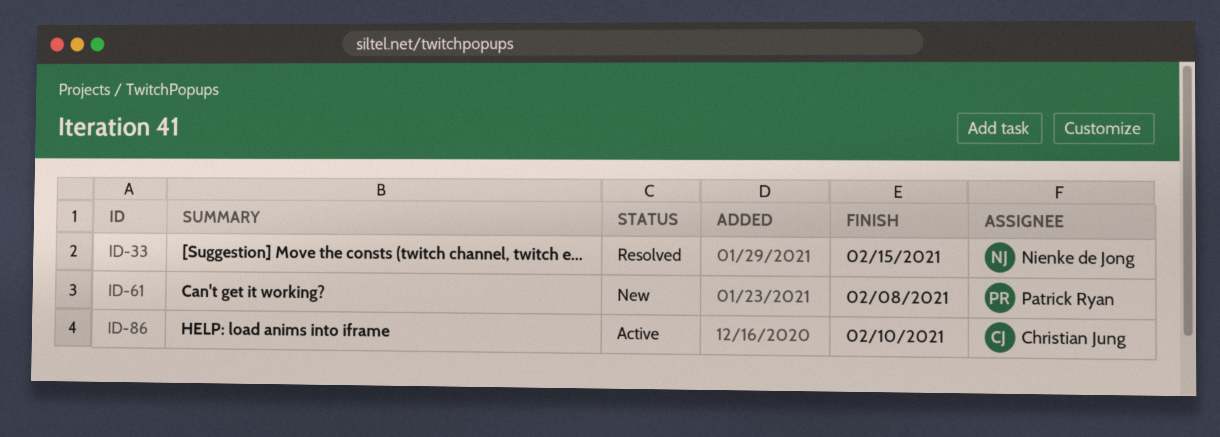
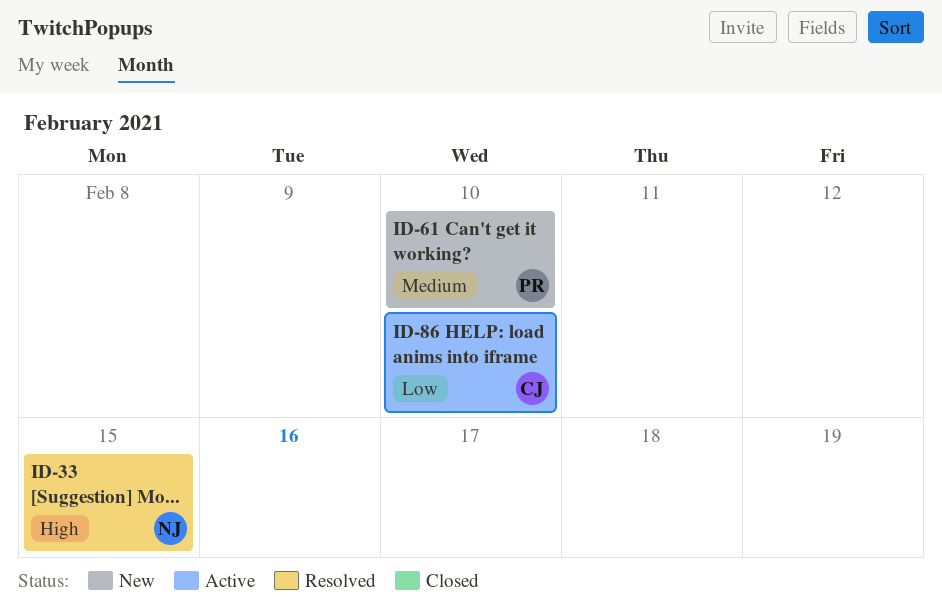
ID-61, due: Feb 8 -> Feb 10

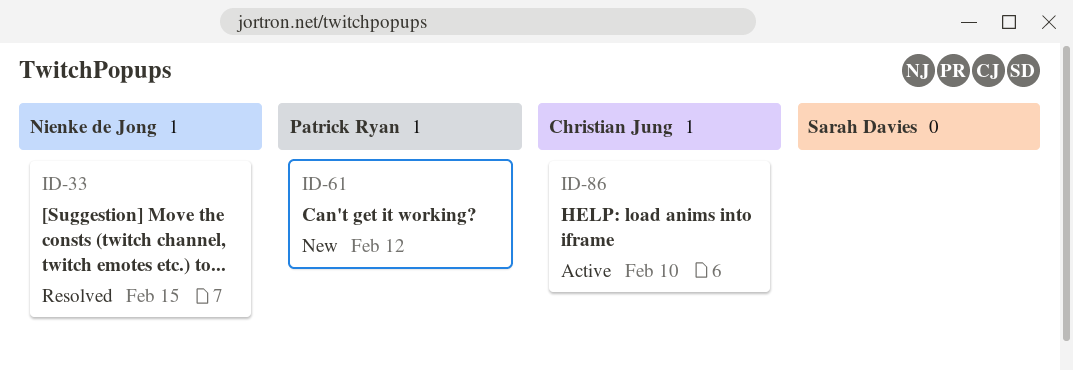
ID-61, due: Feb 10 -> Feb 12

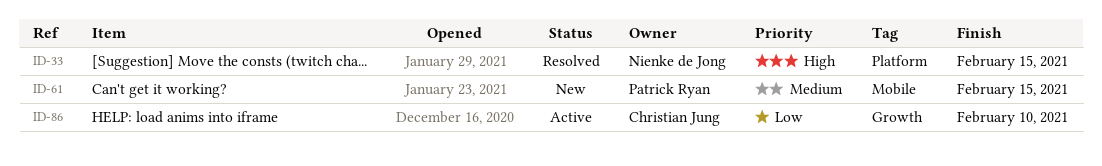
ID-61, due: Feb 12 -> Feb 15

